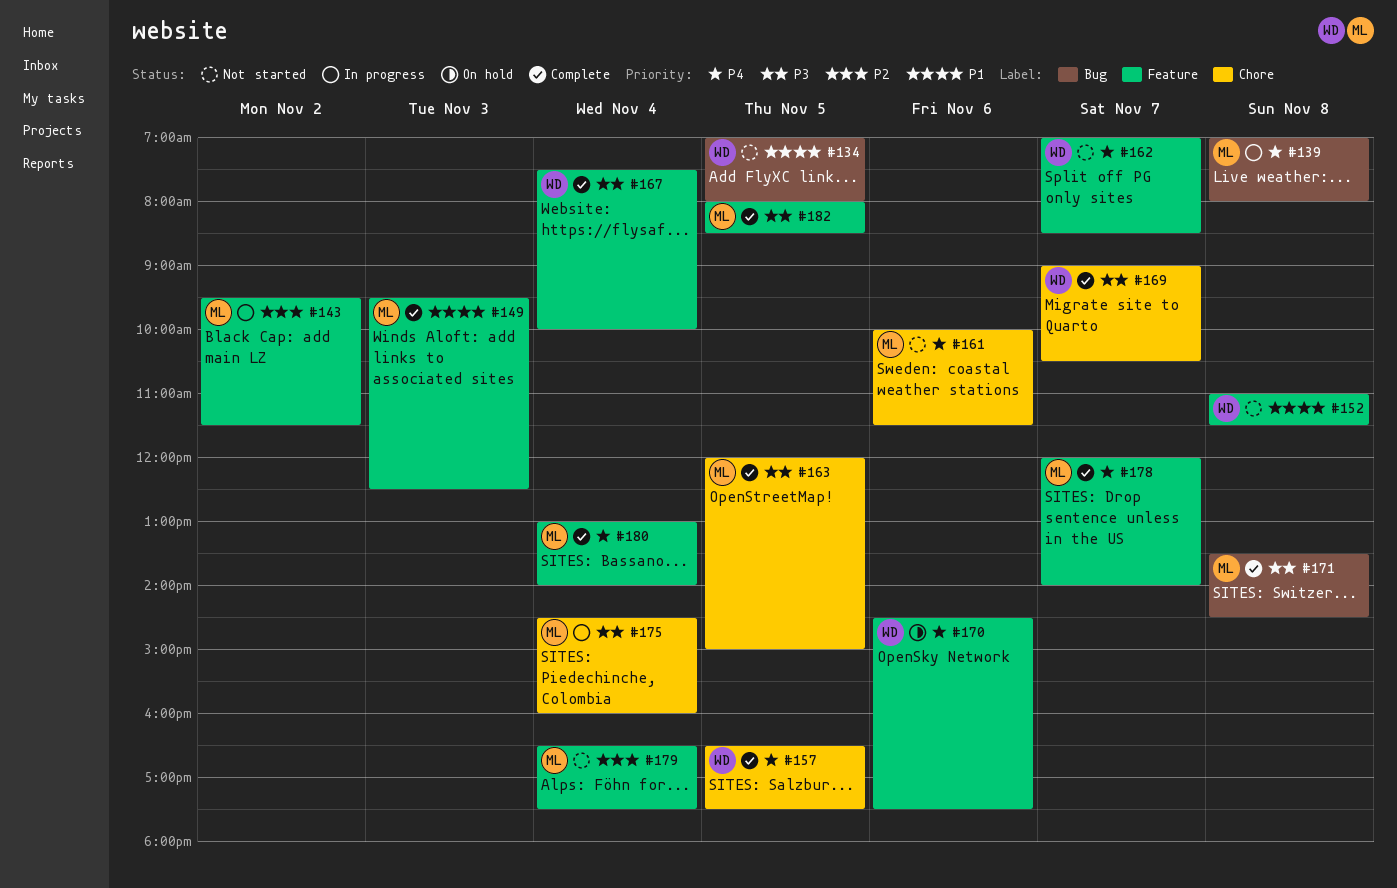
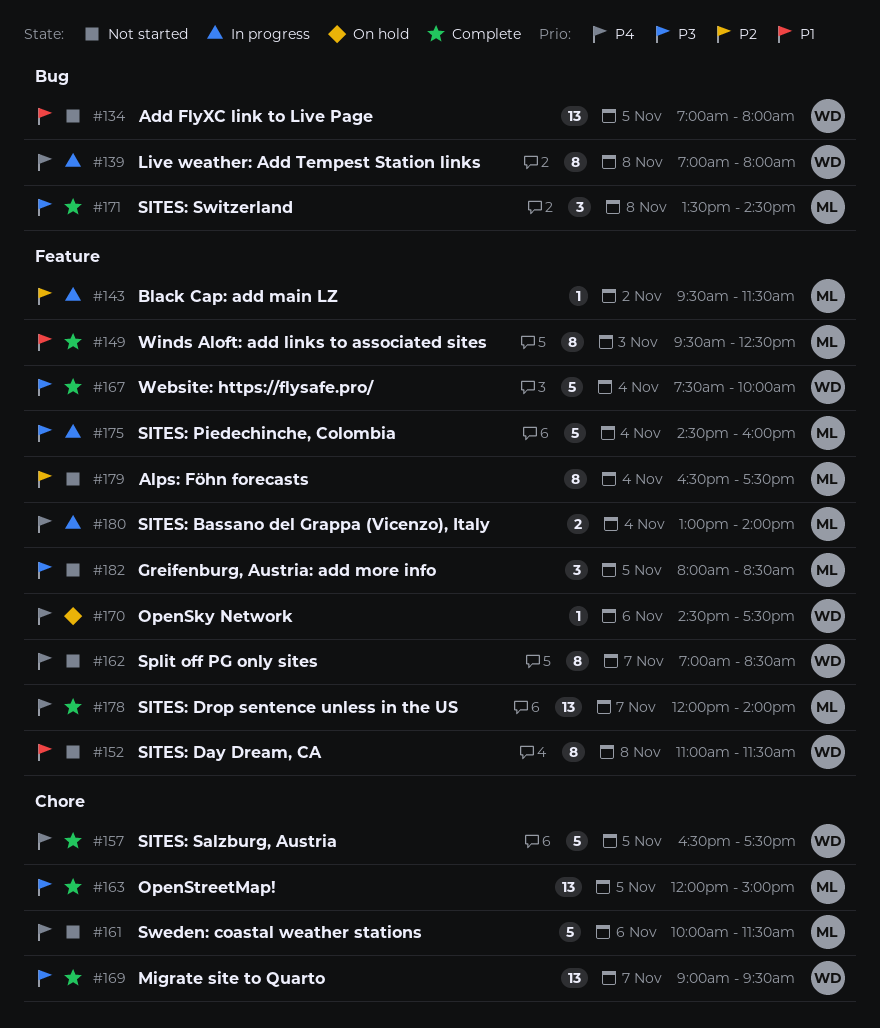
#139, owner: ML -> WD
#169, ends: 10:30 -> 09:30
#175, label: Chore -> Feature
#180, status: Complete -> In progress
#182, status: Complete -> Not started

